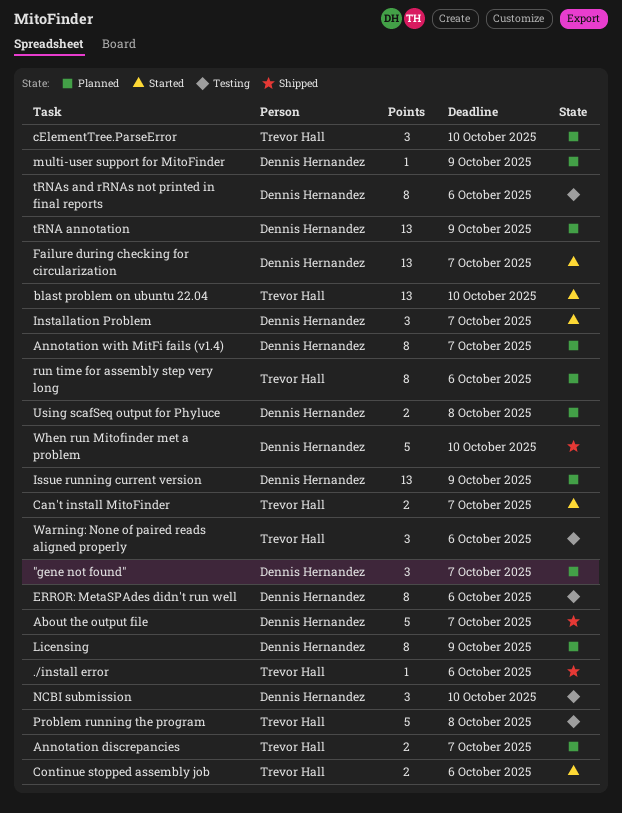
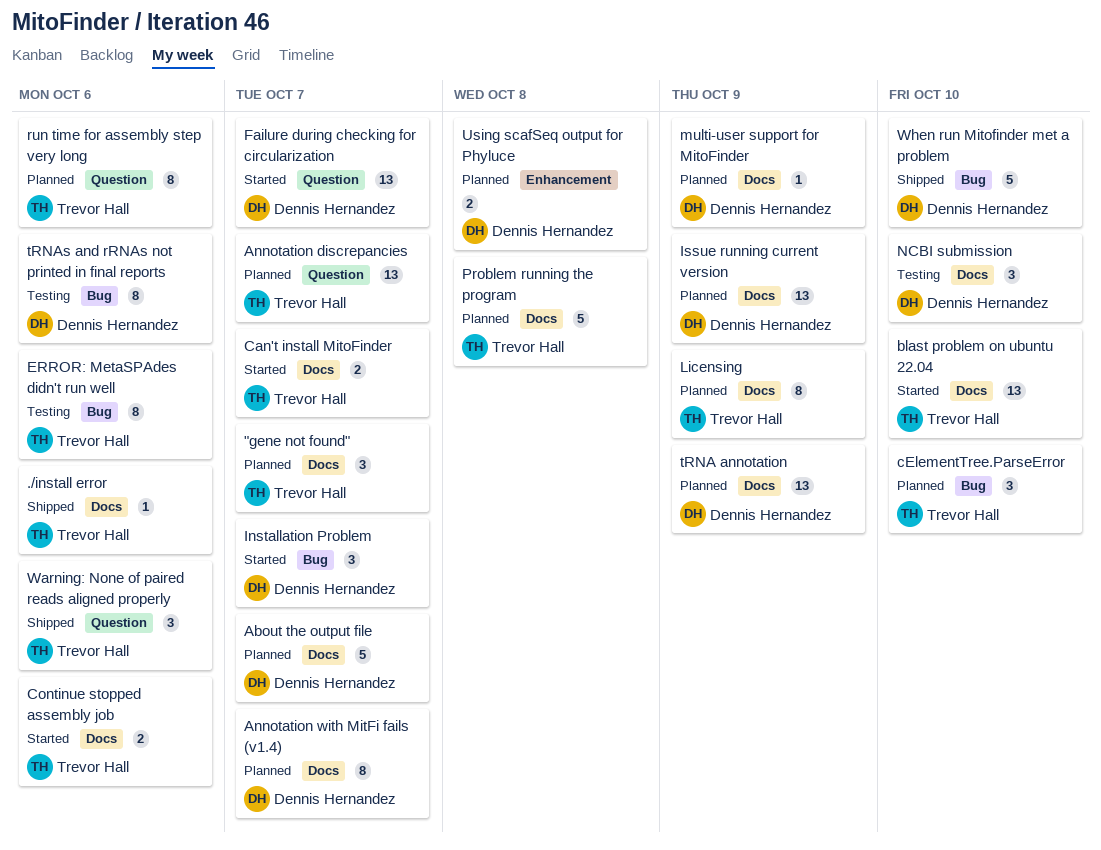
"gene not found", owner: Dennis Hernandez -> Trevor Hall
About the output file, status: Shipped -> Planned
Annotation discrepancies, estimate: 2 -> 13
ERROR: MetaSPAdes didn't run well, owner: Dennis Hernandez -> Trevor Hall
Licensing, owner: Dennis Hernandez -> Trevor Hall
Problem running the program, status: Testing -> Planned
Warning: None of paired reads aligned properly, status: Testing -> Shipped

